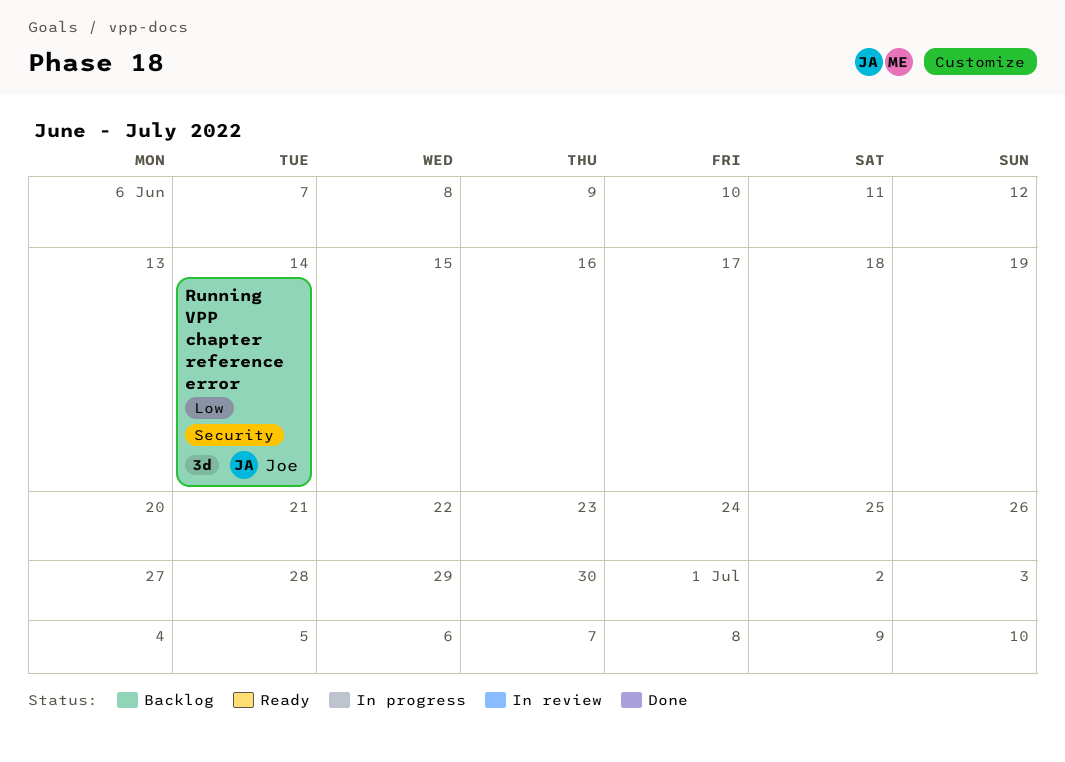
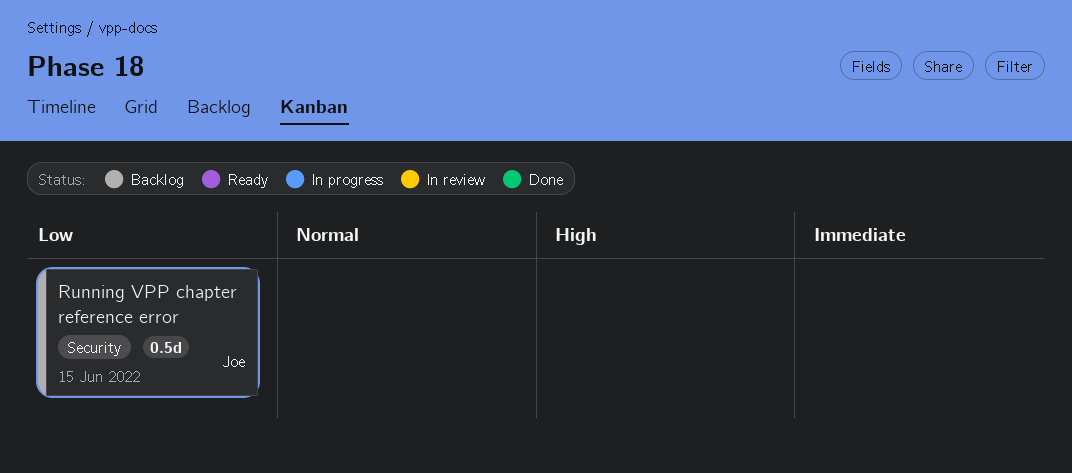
Running VPP chapter reference error, estimate: 3d -> 0.5d
Running VPP chapter reference error, due: Jun 14 -> Jun 15

